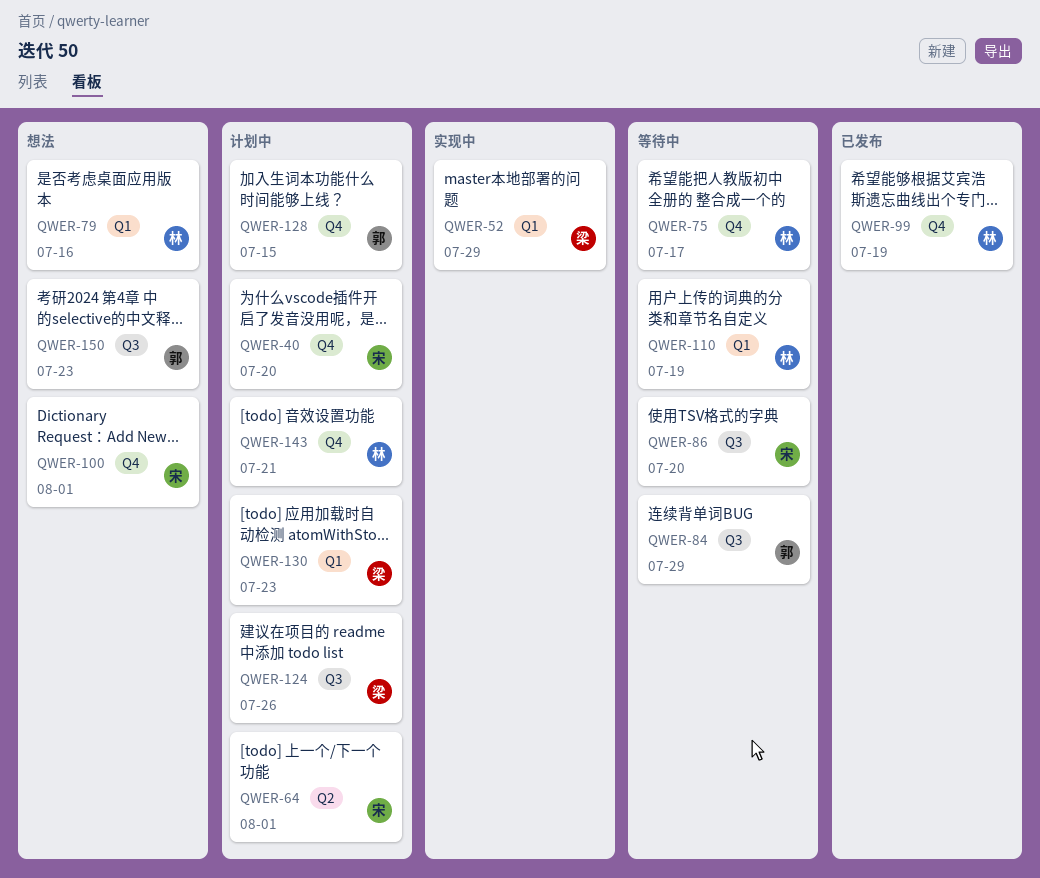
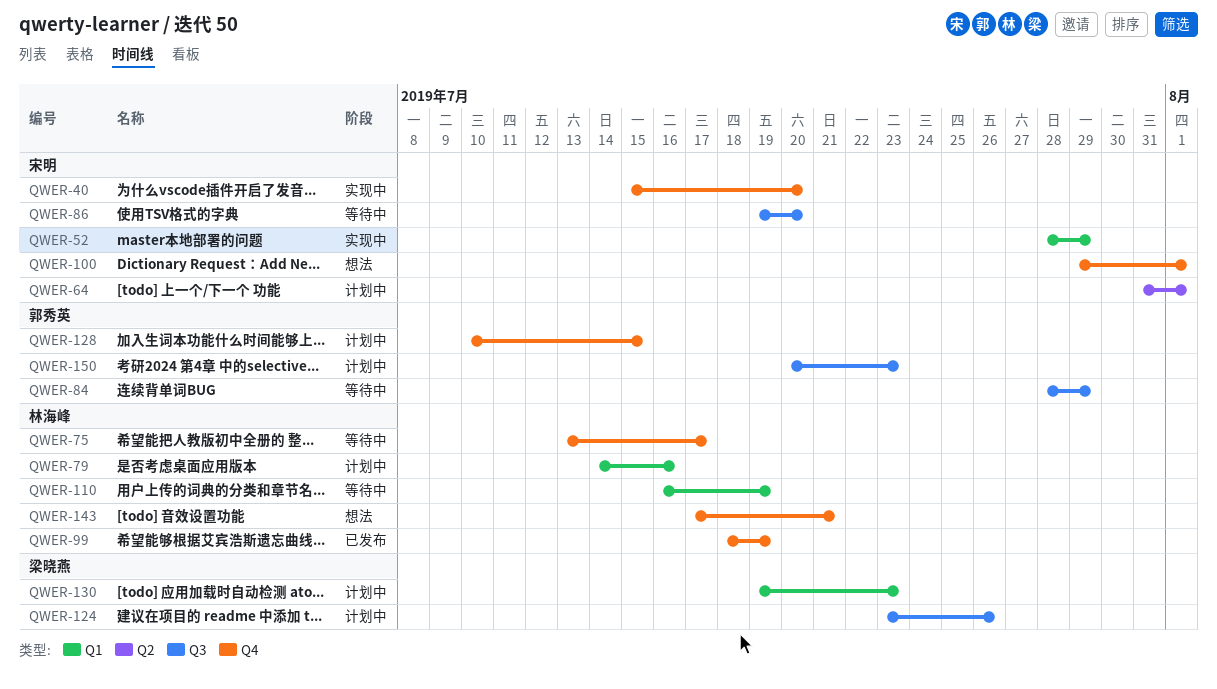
QWER-40, status: 计划中 -> 实现中
QWER-52, owner: 梁晓燕 -> 宋明
QWER-79, status: 想法 -> 计划中
QWER-143, status: 计划中 -> 想法
QWER-150, status: 想法 -> 计划中

